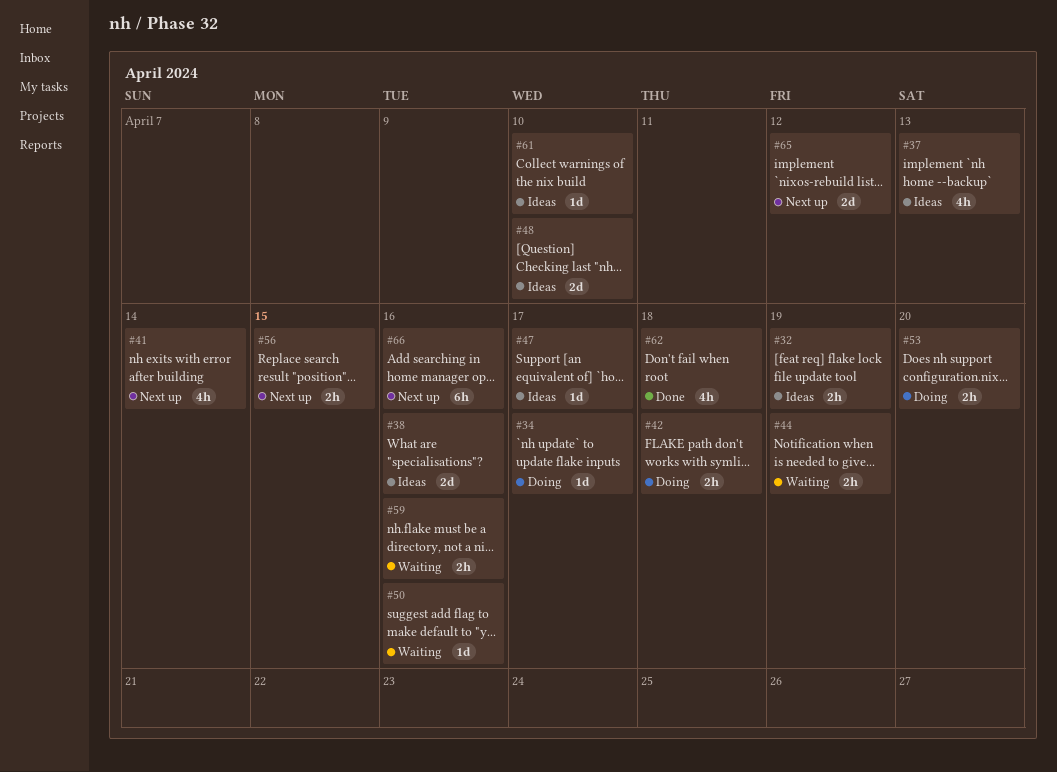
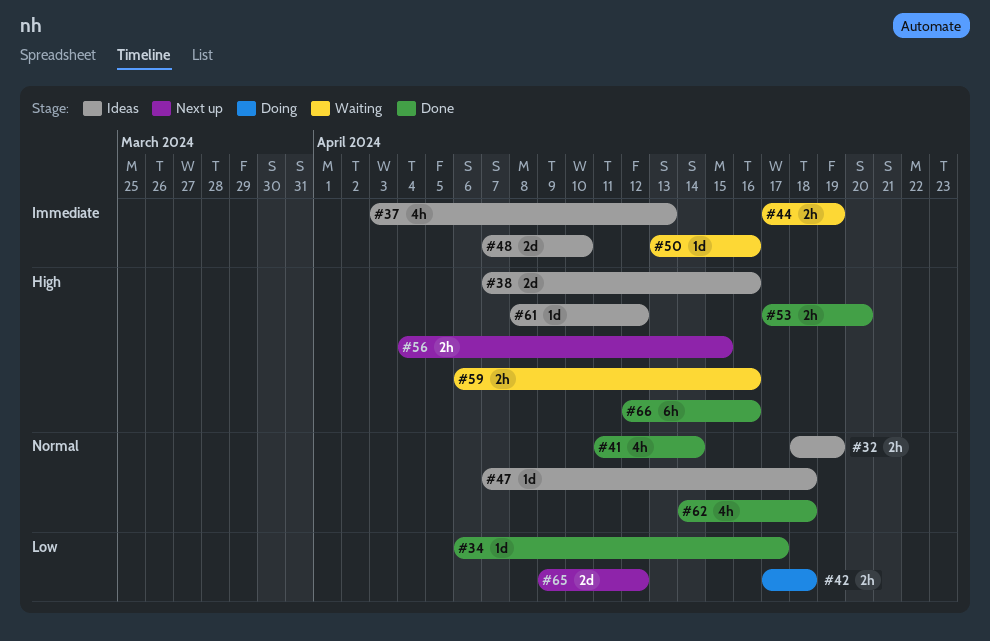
#34, status: Doing -> Done
#41, status: Next up -> Done
#47, due: Apr 17 -> Apr 18
#53, status: Doing -> Done
#61, due: Apr 10 -> Apr 12
#66, status: Next up -> Done

